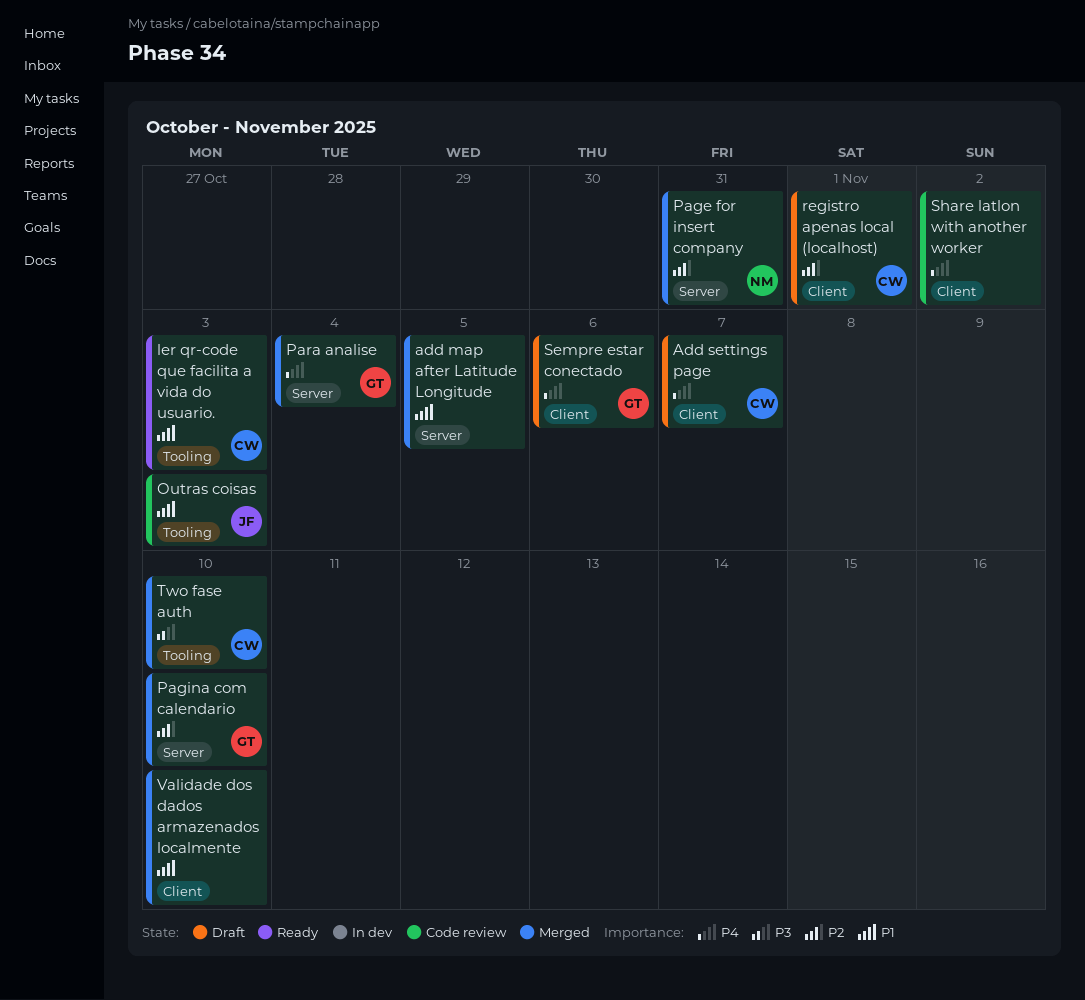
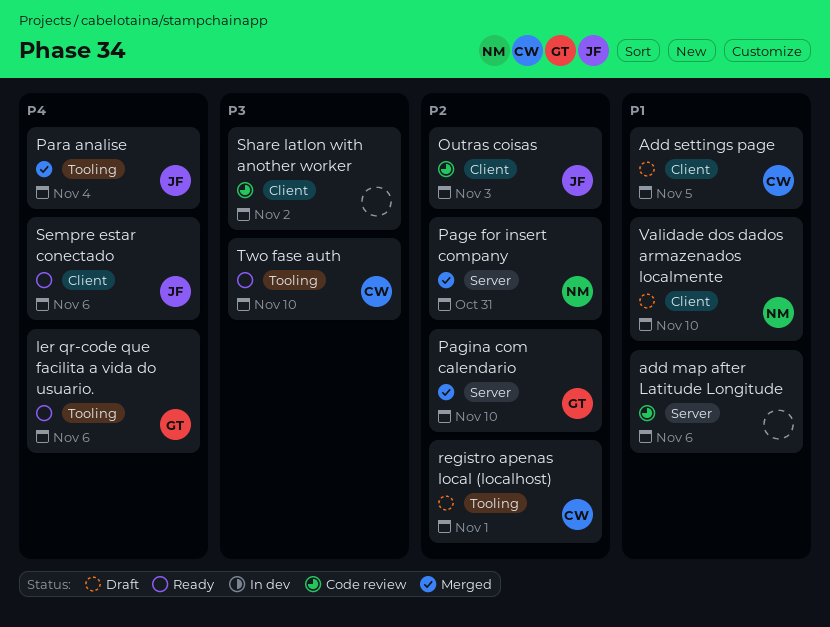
add map after Latitude Longitude, status: Merged -> Code review
add map after Latitude Longitude, due: Nov 5 -> Nov 6
Add settings page, priority: P4 -> P1
Add settings page, due: Nov 7 -> Nov 5
ler qr-code que facilita a vida do usuario., owner: CW -> GT
ler qr-code que facilita a vida do usuario., priority: P1 -> P4
ler qr-code que facilita a vida do usuario., due: Nov 3 -> Nov 6
Outras coisas, priority: P1 -> P2
Outras coisas, label: Tooling -> Client
Para analise, owner: GT -> JF
Para analise, label: Server -> Tooling
registro apenas local (localhost), label: Client -> Tooling
Sempre estar conectado, status: Draft -> Ready
Sempre estar conectado, owner: GT -> JF
Share latlon with another worker, priority: P4 -> P3
Two fase auth, status: Merged -> Ready
Validade dos dados armazenados localmente, status: Merged -> Draft
Validade dos dados armazenados localmente, owner: none -> NM

